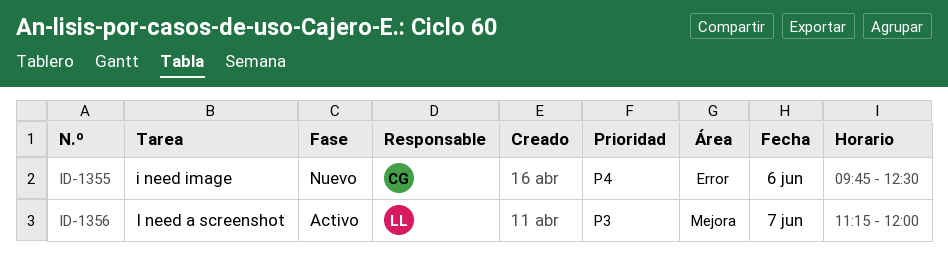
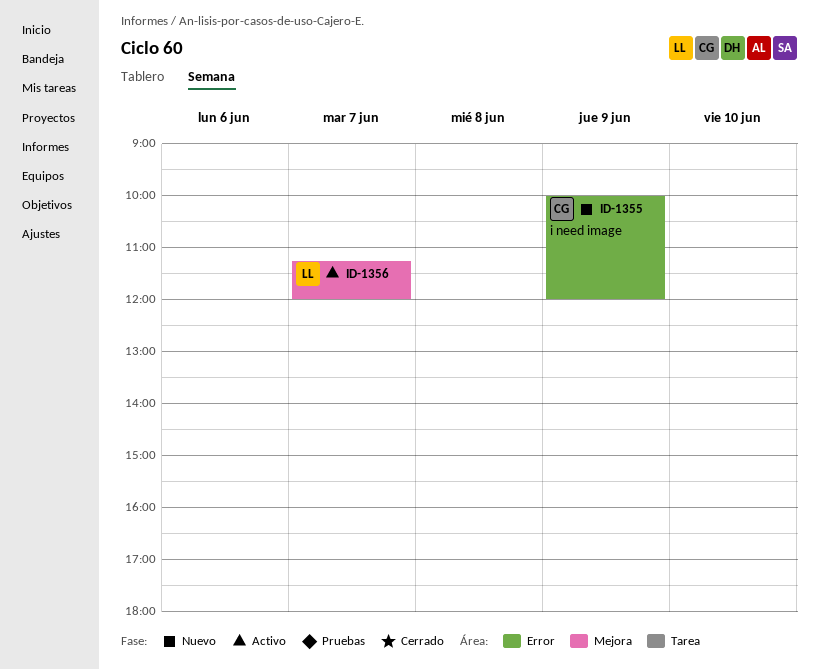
ID-1355, day: Jun 6 -> Jun 9
ID-1355, begins: 09:45 -> 10:00
ID-1355, ends: 12:30 -> 12:00

